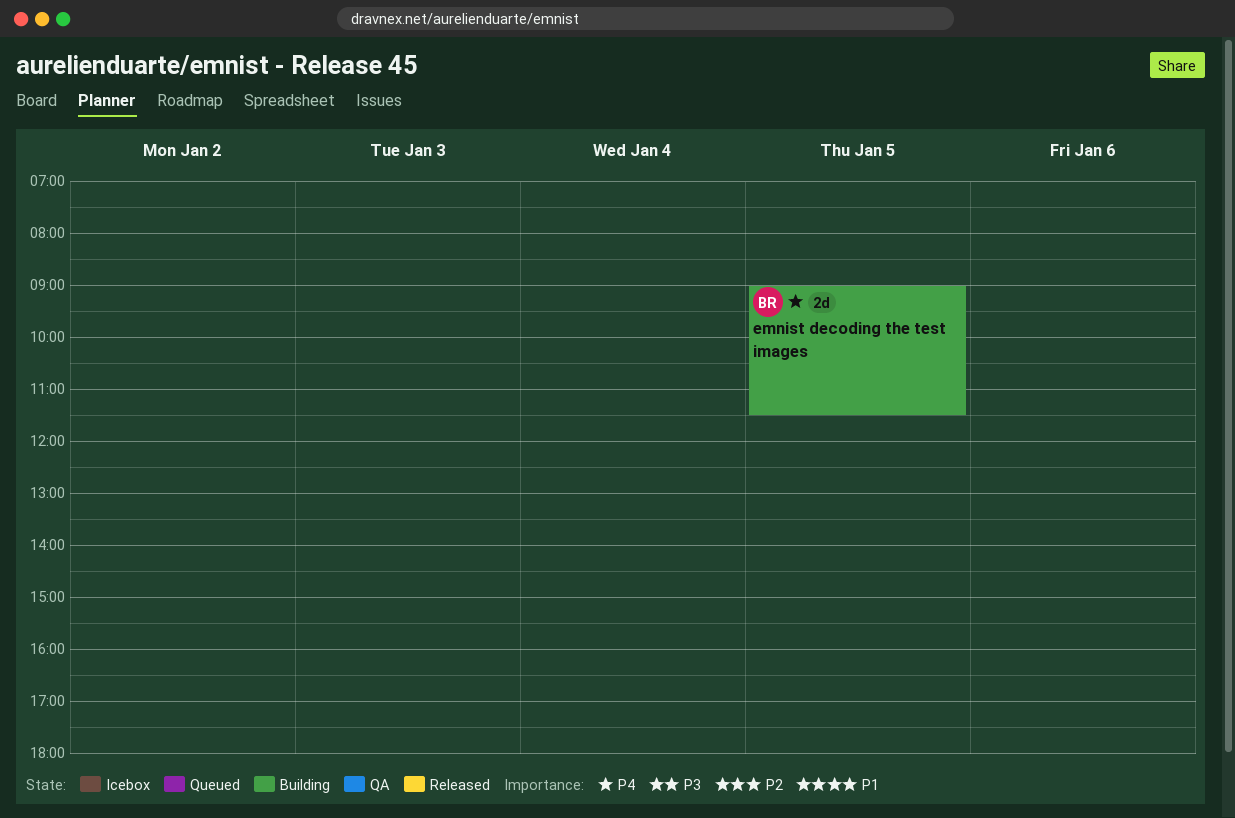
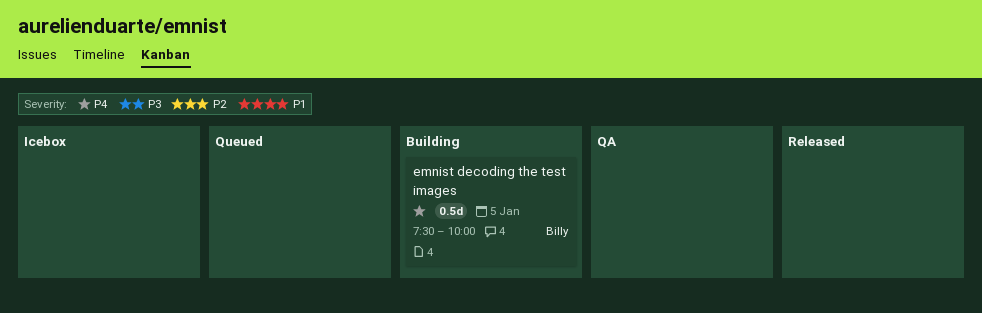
emnist decoding the test images, estimate: 2d -> 0.5d
emnist decoding the test images, begins: 09:00 -> 07:30
emnist decoding the test images, ends: 11:30 -> 10:00

